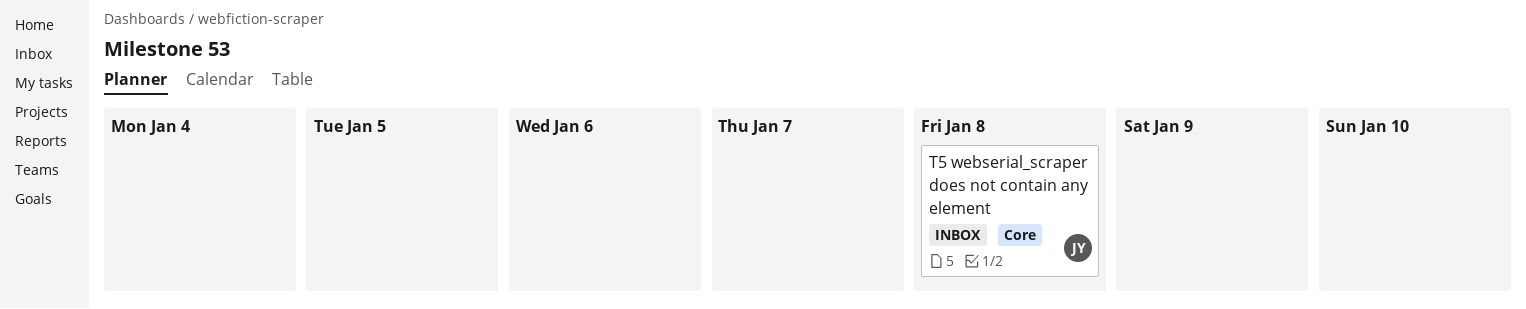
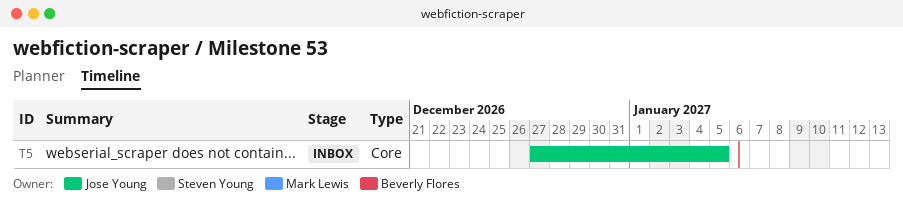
T5, due: Jan 8 -> Jan 5

